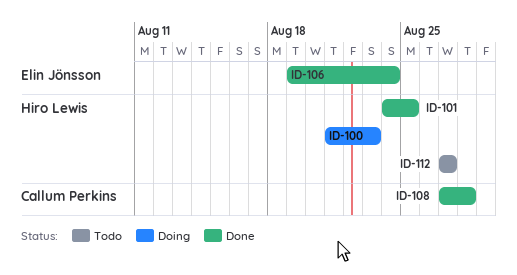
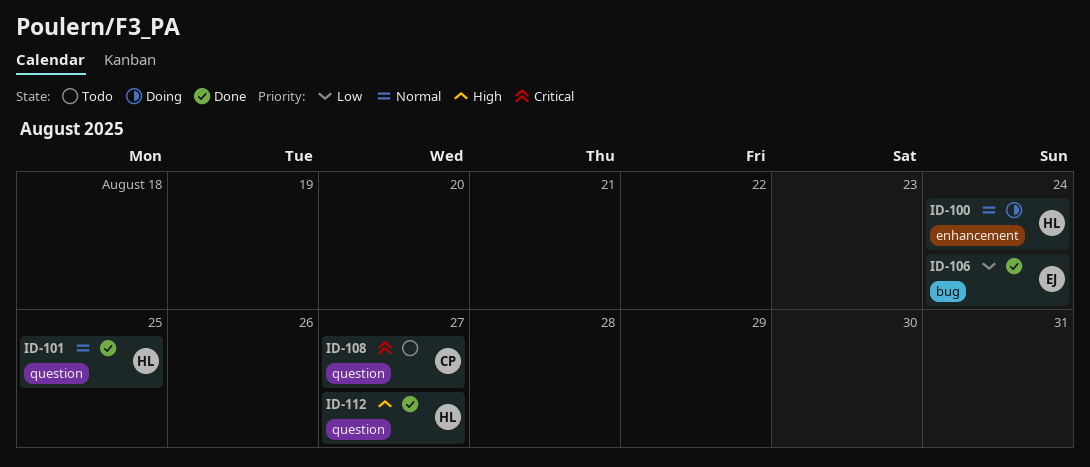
ID-100, due: Aug 23 -> Aug 24
ID-108, status: Done -> Todo
ID-108, due: Aug 28 -> Aug 27
ID-112, status: Todo -> Done

